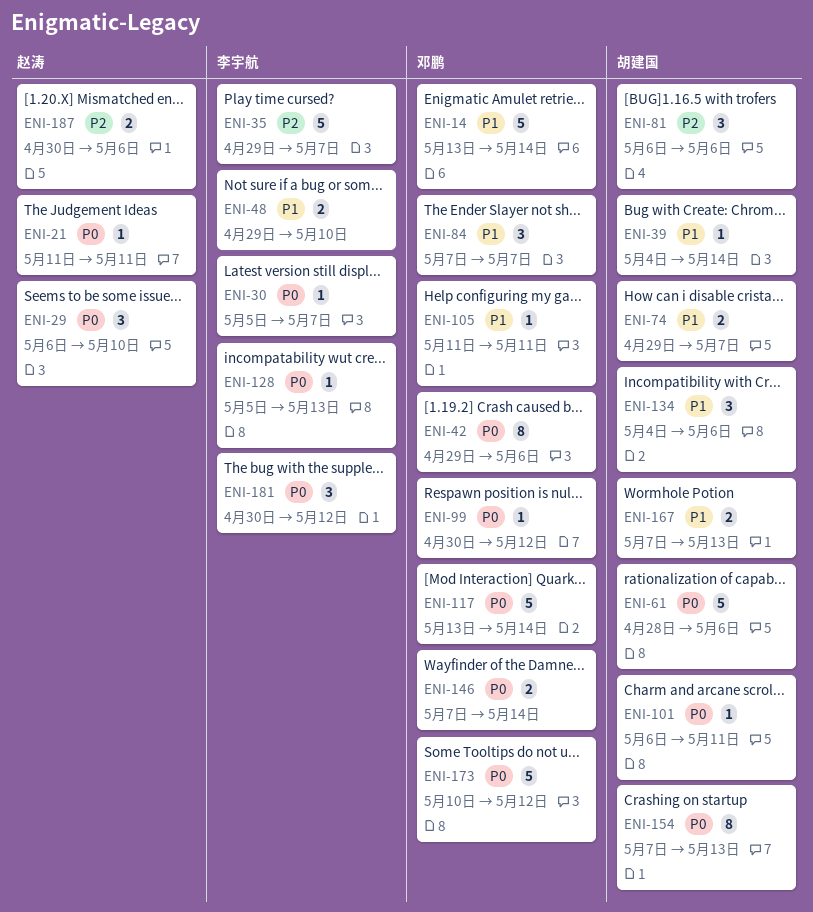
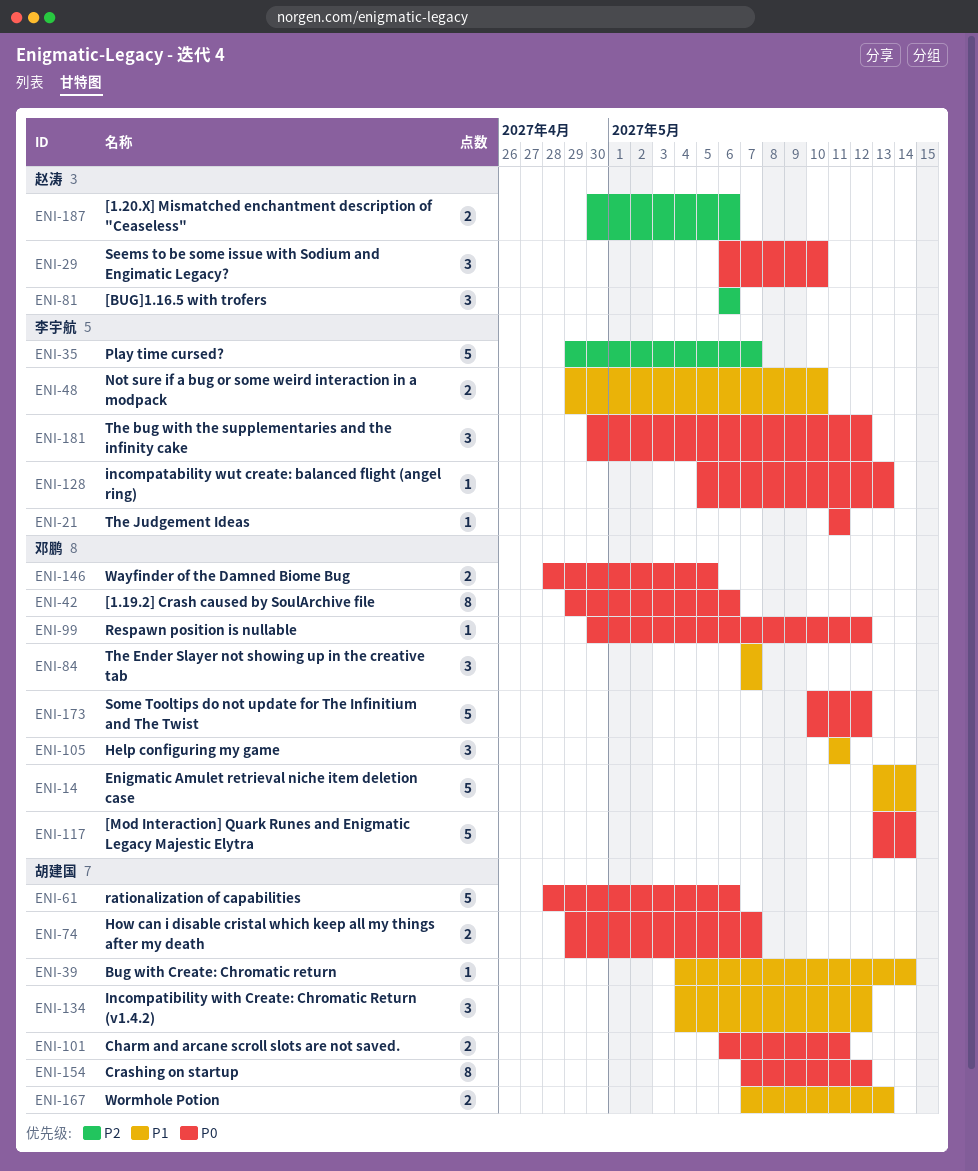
ENI-21, owner: 赵涛 -> 李宇航
ENI-30: present -> none
ENI-74, priority: P1 -> P0
ENI-81, owner: 胡建国 -> 赵涛
ENI-101, estimate: 1 -> 2
ENI-105, estimate: 1 -> 3
ENI-134, due: May 6 -> May 12
ENI-146, start: May 7 -> Apr 28
ENI-146, due: May 14 -> May 5
ENI-154, due: May 13 -> May 12

